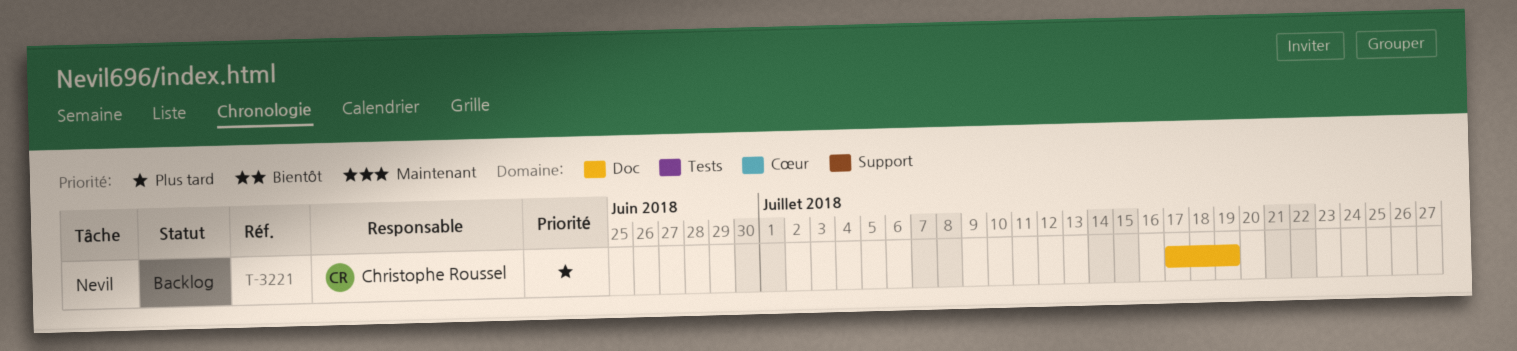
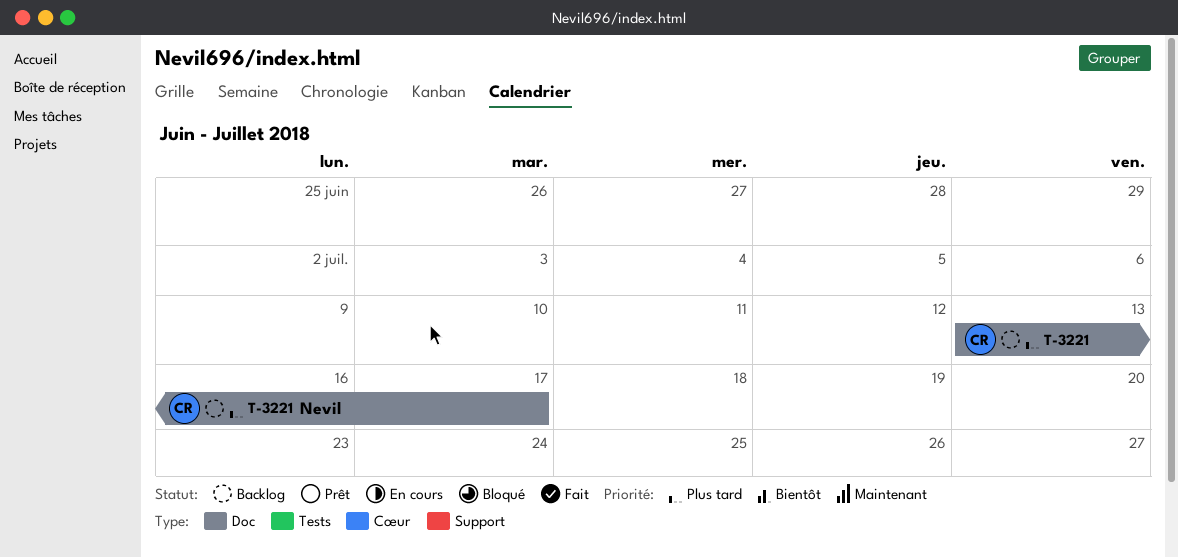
T-3221, start: Jul 17 -> Jul 13
T-3221, due: Jul 19 -> Jul 17

